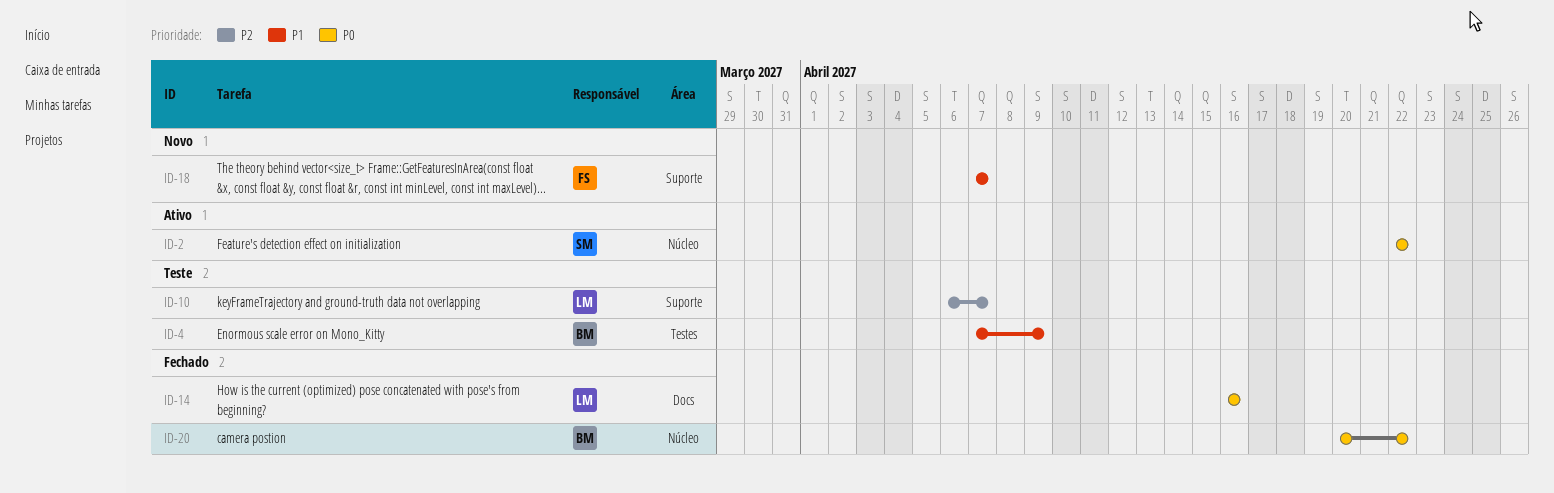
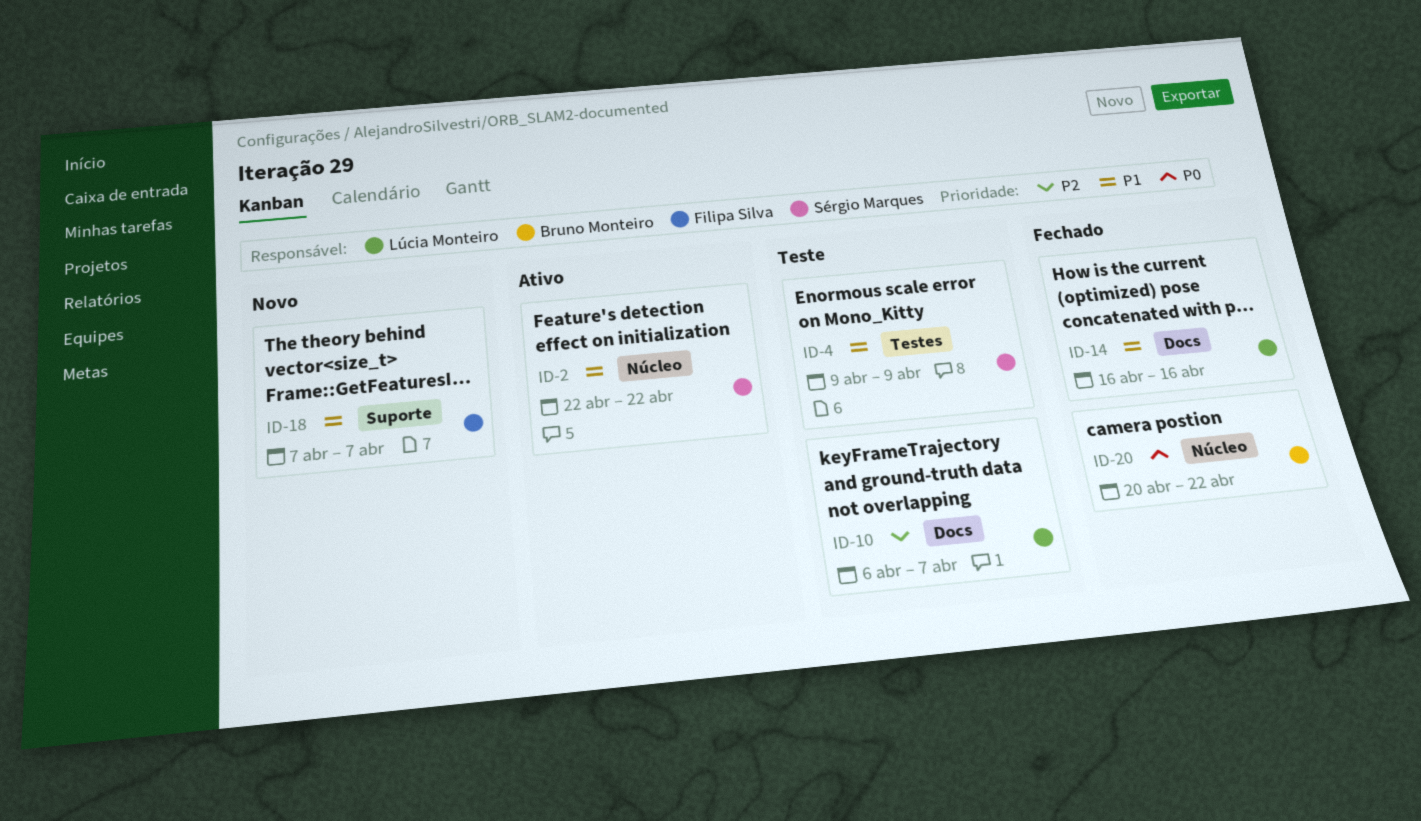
ID-2, priority: P0 -> P1
ID-4, owner: Bruno Monteiro -> Sérgio Marques
ID-4, start: Apr 7 -> Apr 9
ID-10, label: Suporte -> Docs
ID-14, priority: P0 -> P1

